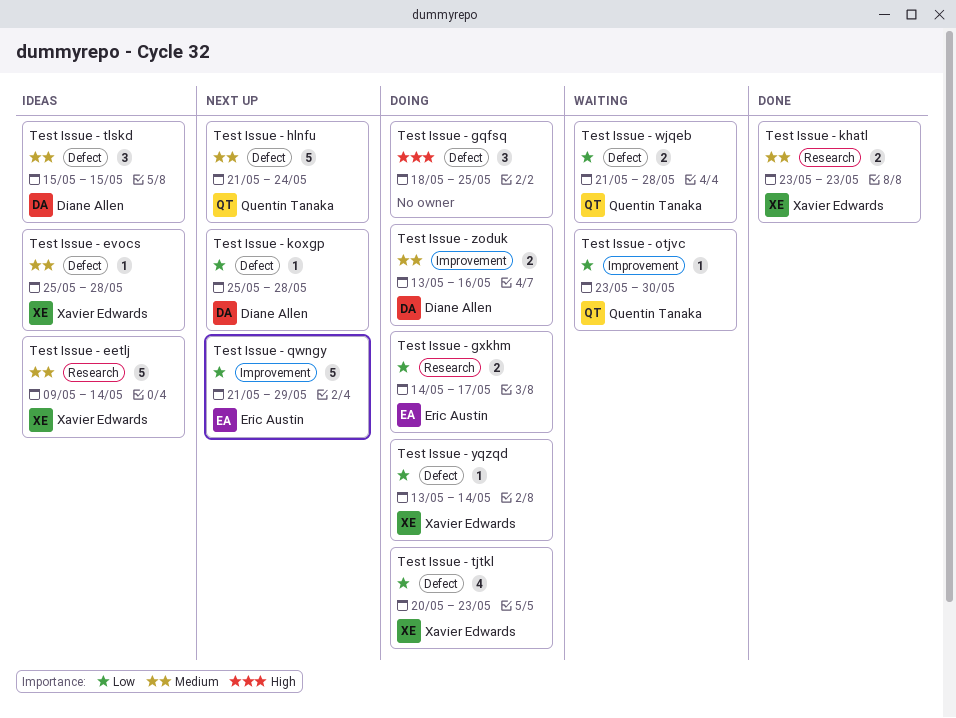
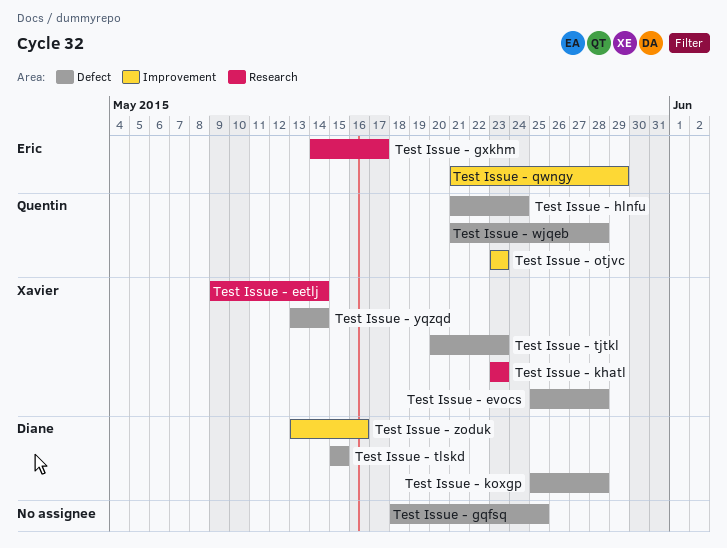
Test Issue - otjvc, due: May 30 -> May 23

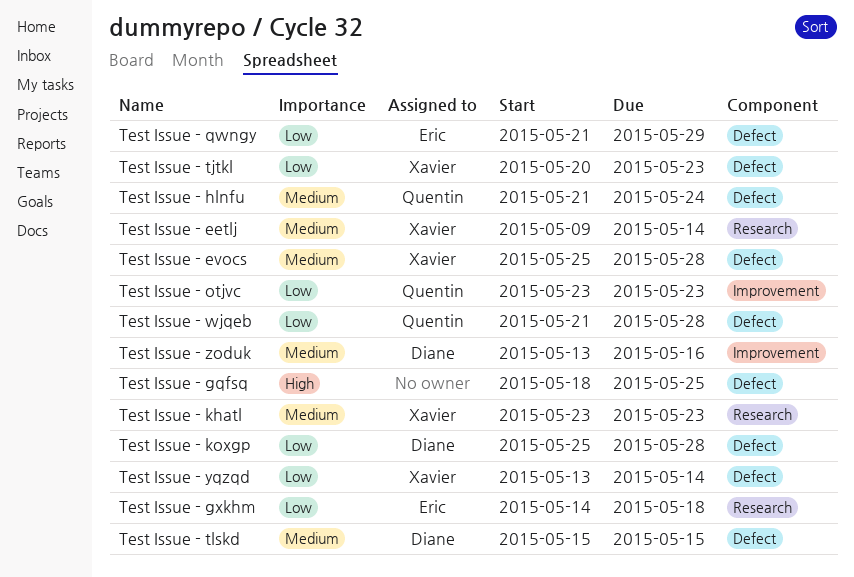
Test Issue - gxkhm, due: May 17 -> May 18
Test Issue - qwngy, label: Improvement -> Defect

